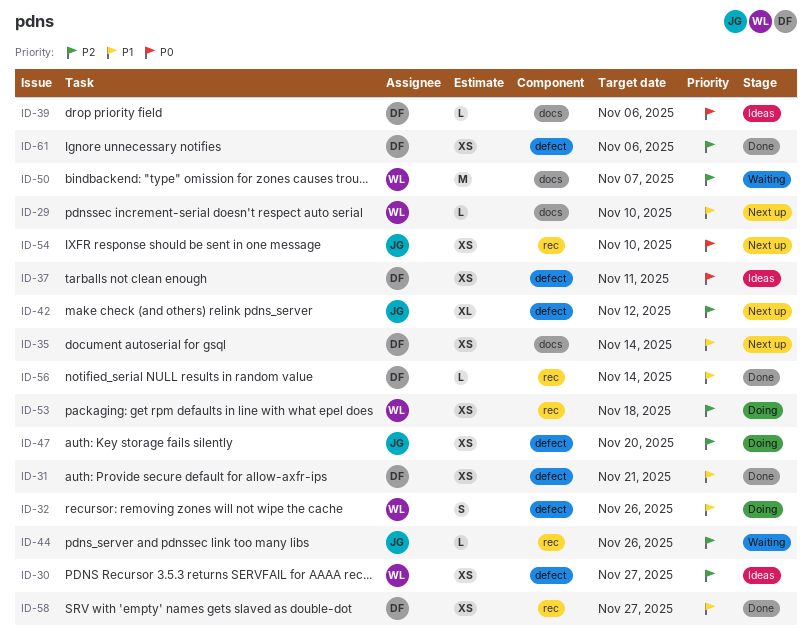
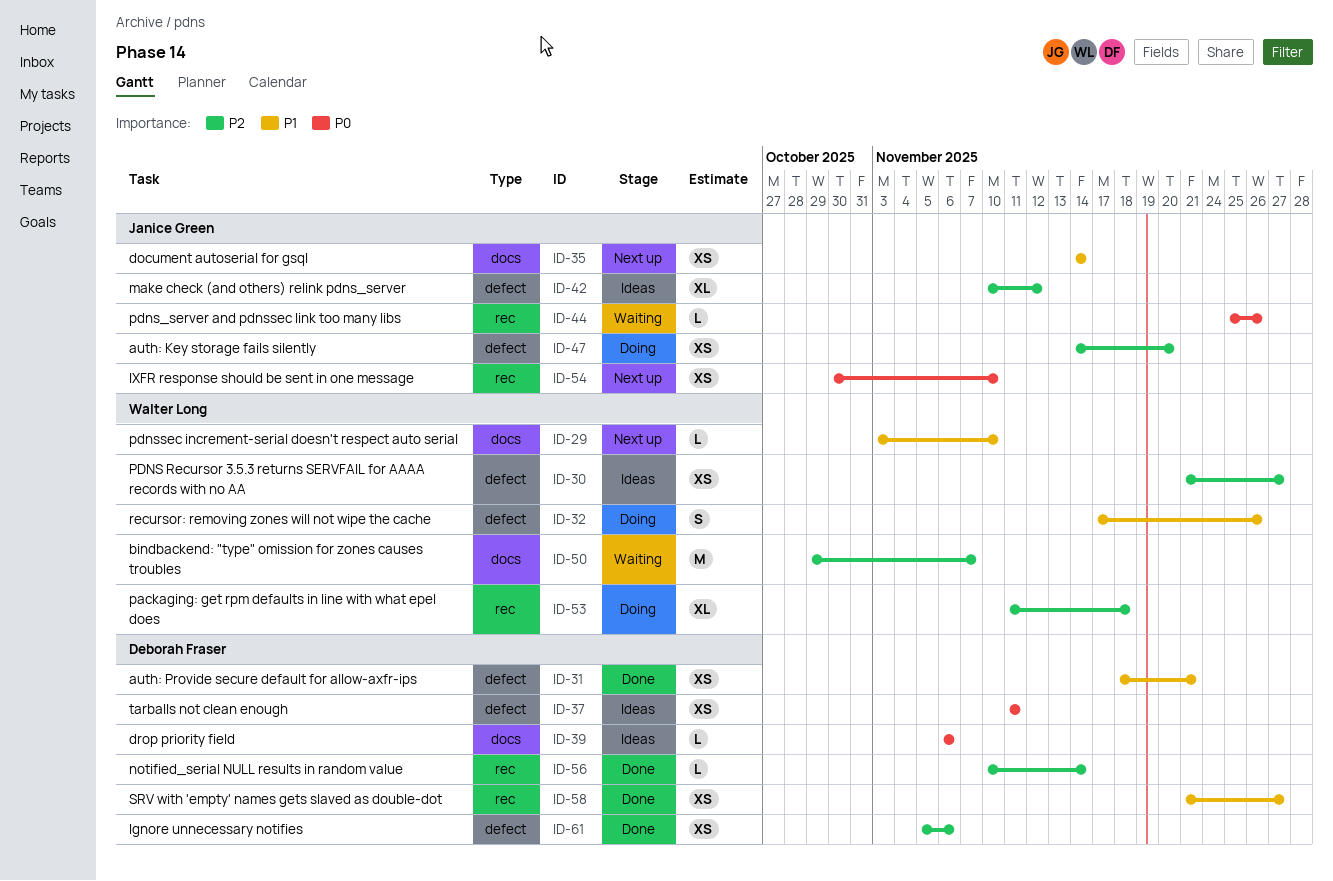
ID-35, owner: Deborah Fraser -> Janice Green
ID-42, status: Next up -> Ideas
ID-44, priority: P2 -> P0
ID-53, estimate: XS -> XL
ID-56, priority: P1 -> P2

